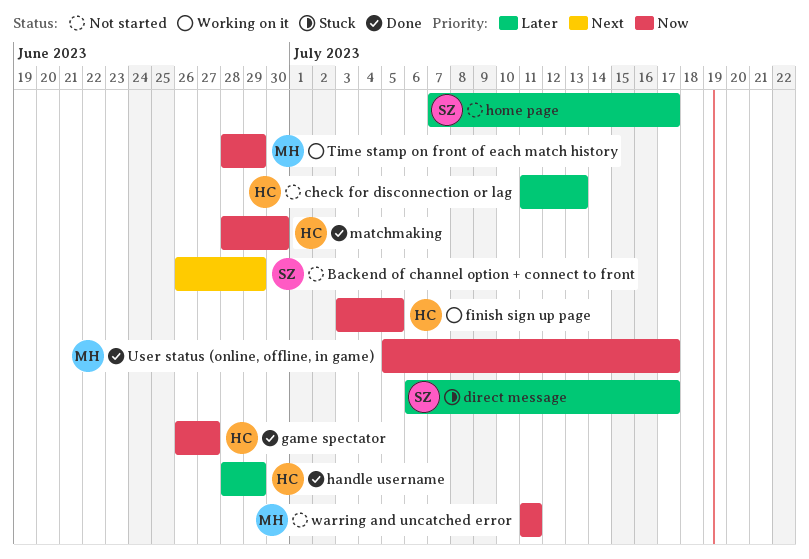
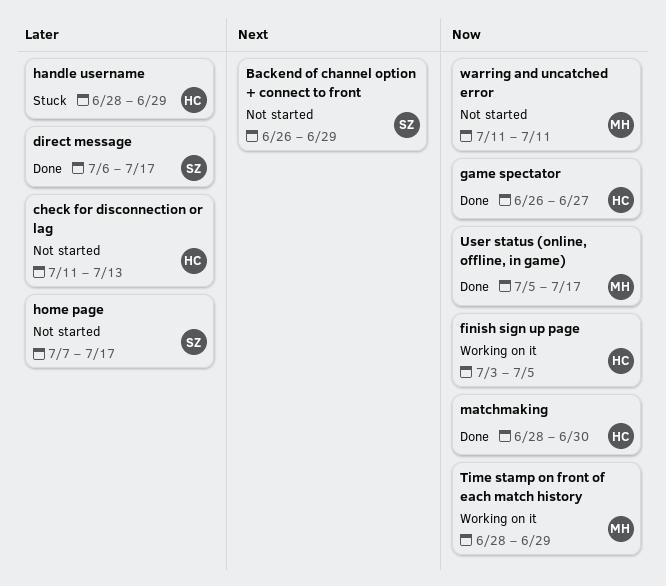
direct message, status: Stuck -> Done
handle username, status: Done -> Stuck

